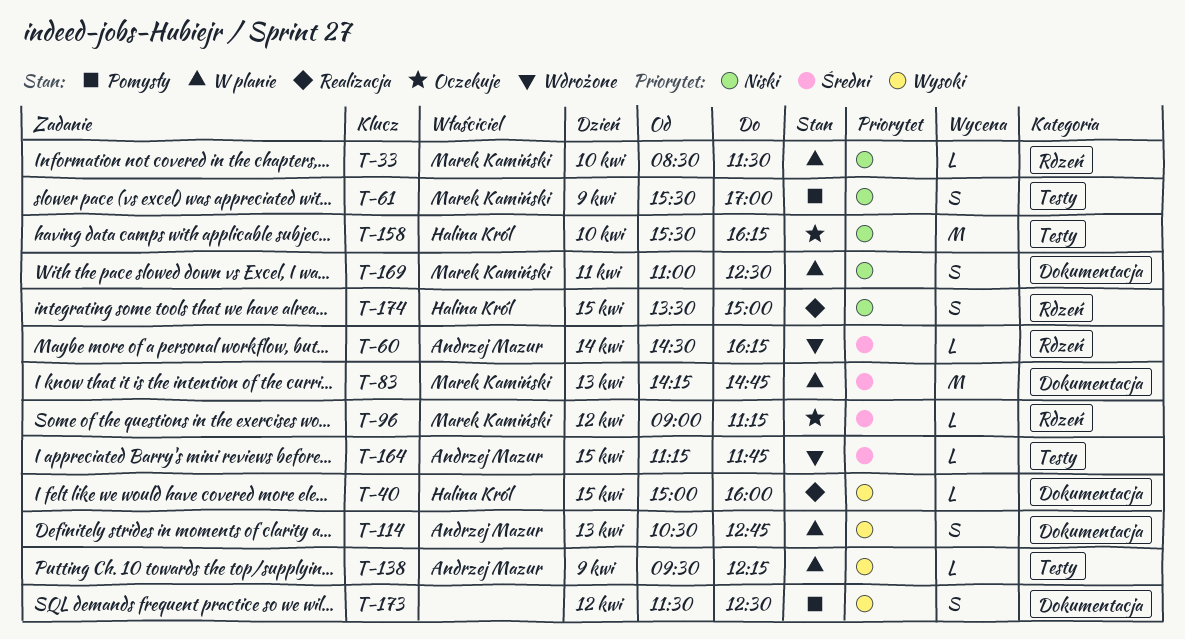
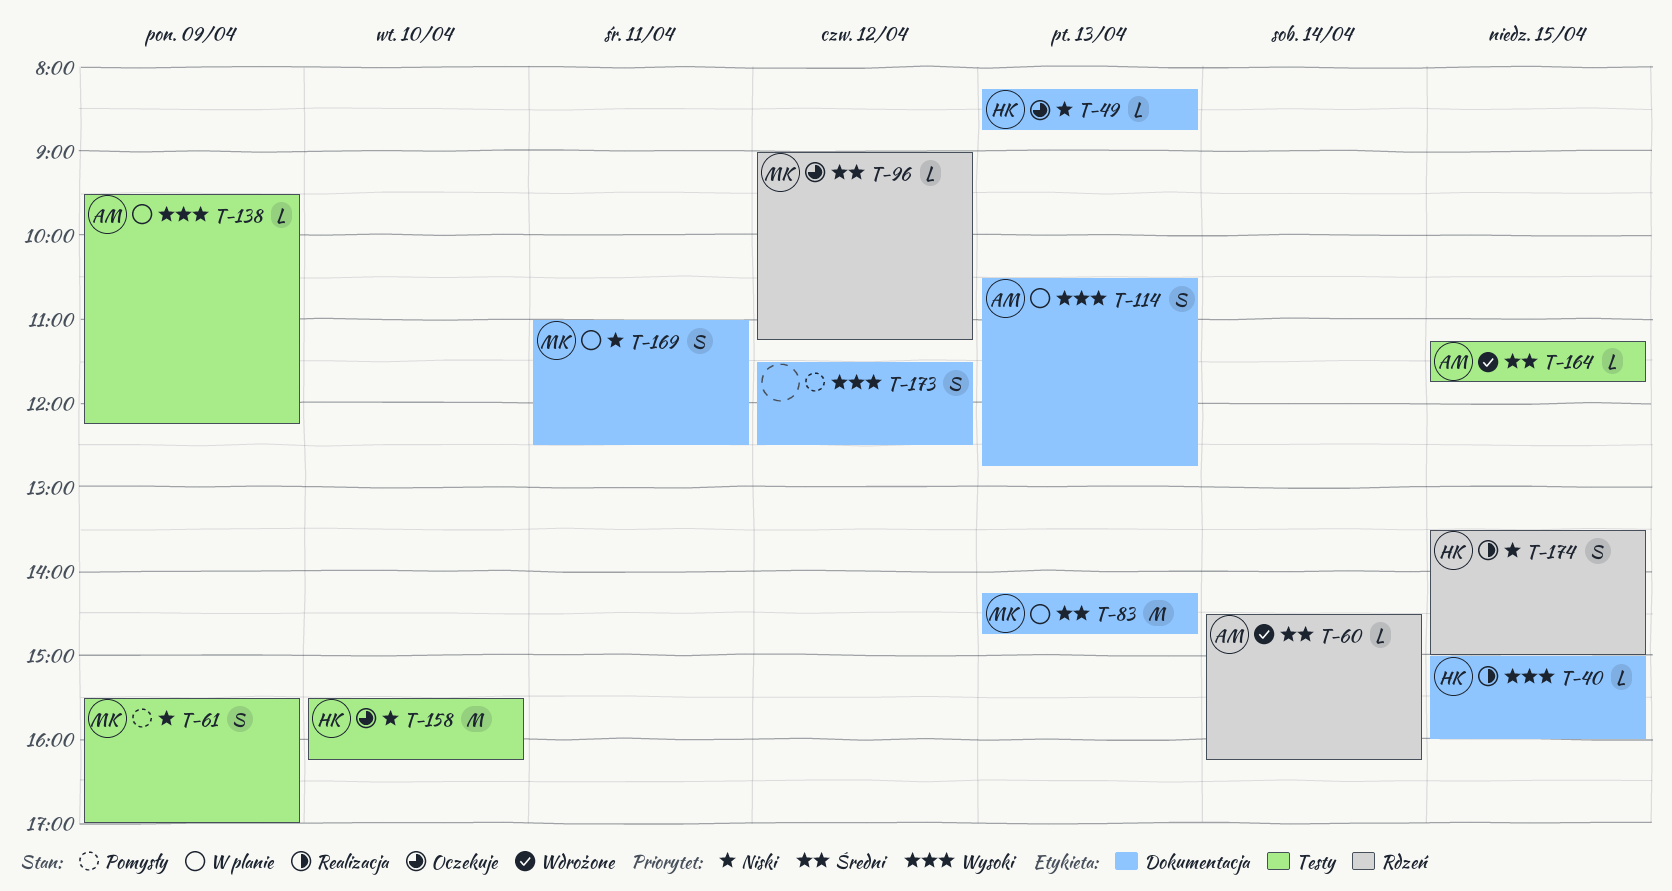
T-33: present -> none
T-49: none -> present

